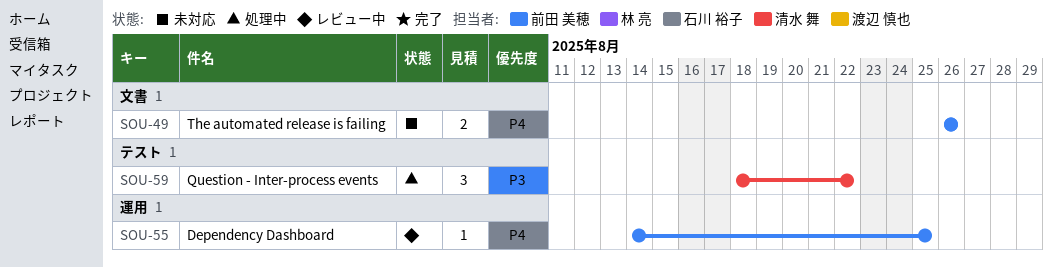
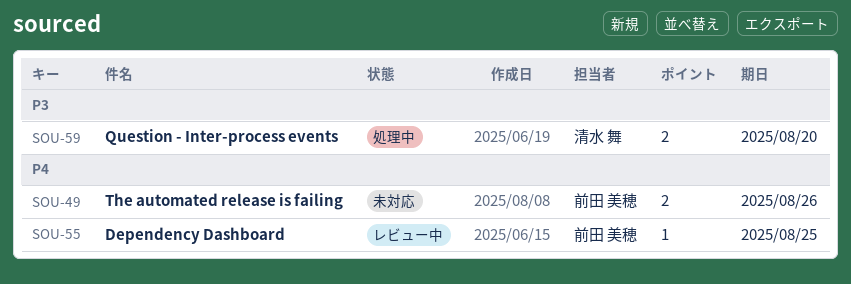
SOU-59, estimate: 3 -> 2
SOU-59, due: Aug 22 -> Aug 20

